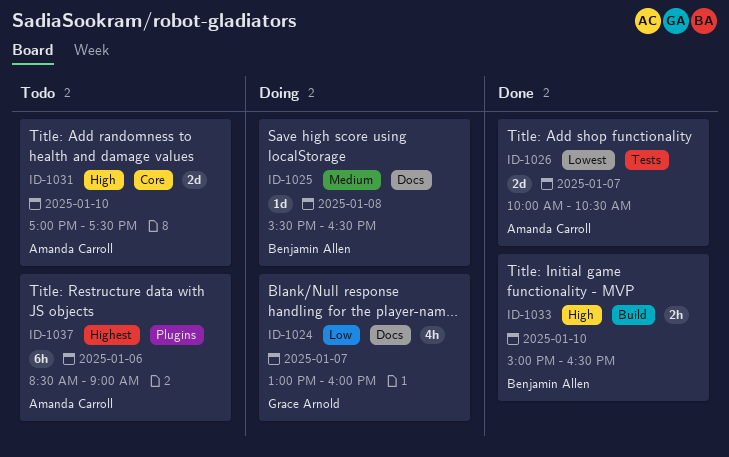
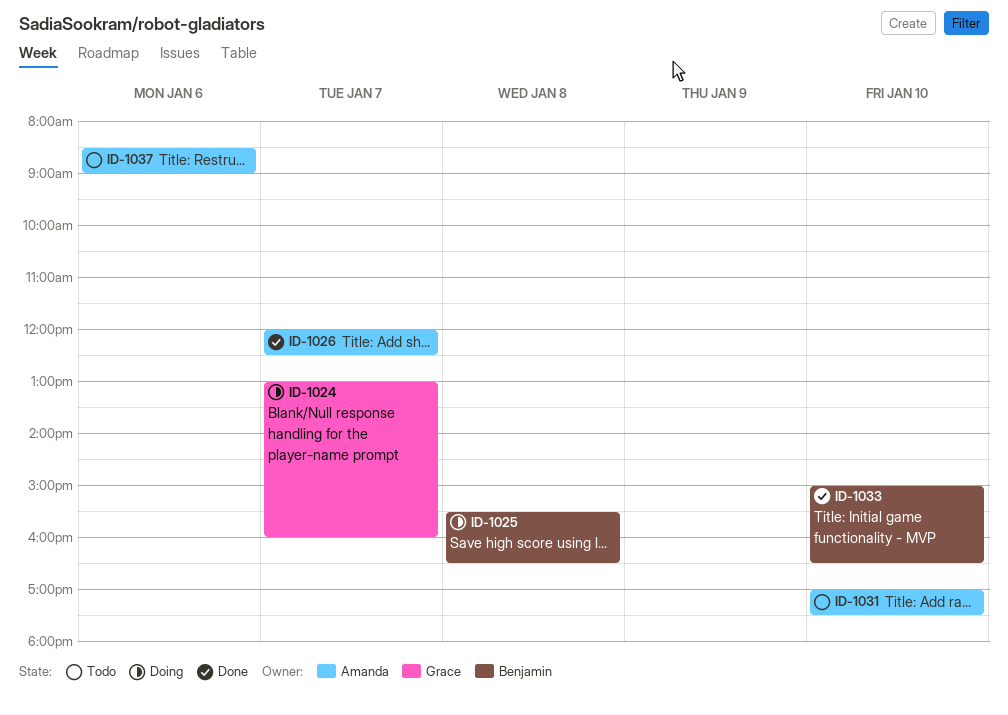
ID-1026, begins: 10:00 -> 12:00
ID-1026, ends: 10:30 -> 12:30

